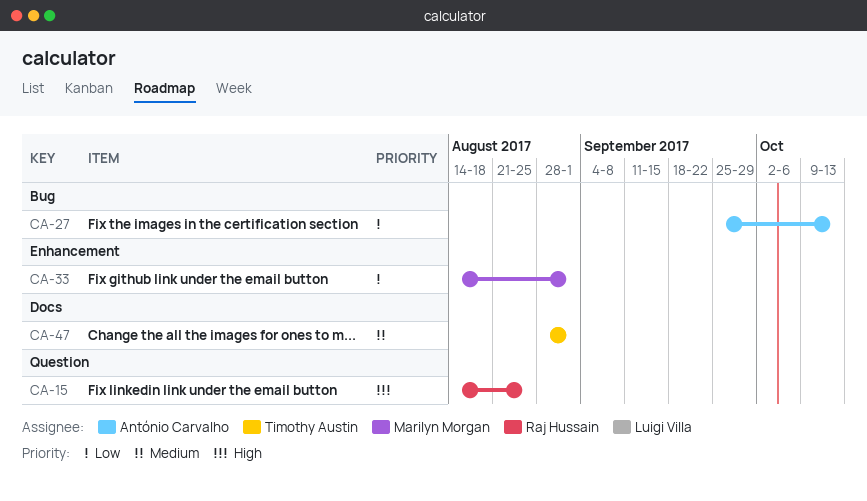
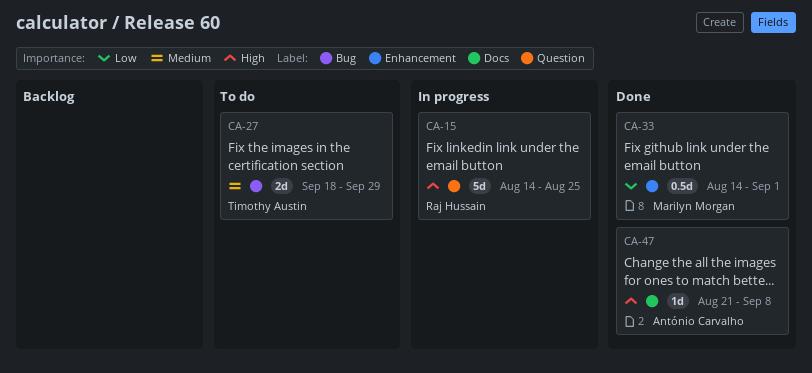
CA-27, owner: António Carvalho -> Timothy Austin
CA-27, priority: Low -> Medium
CA-27, start: Sep 25 -> Sep 18
CA-27, due: Oct 13 -> Sep 29
CA-47, owner: Timothy Austin -> António Carvalho
CA-47, priority: Medium -> High
CA-47, start: Aug 28 -> Aug 21
CA-47, due: Sep 1 -> Sep 8

